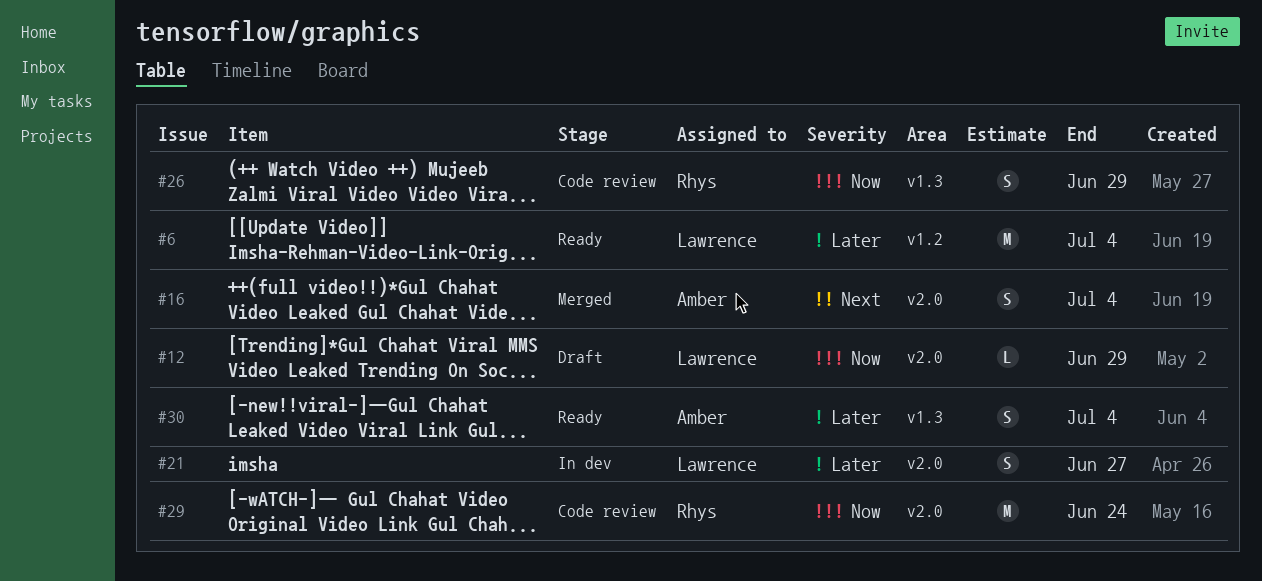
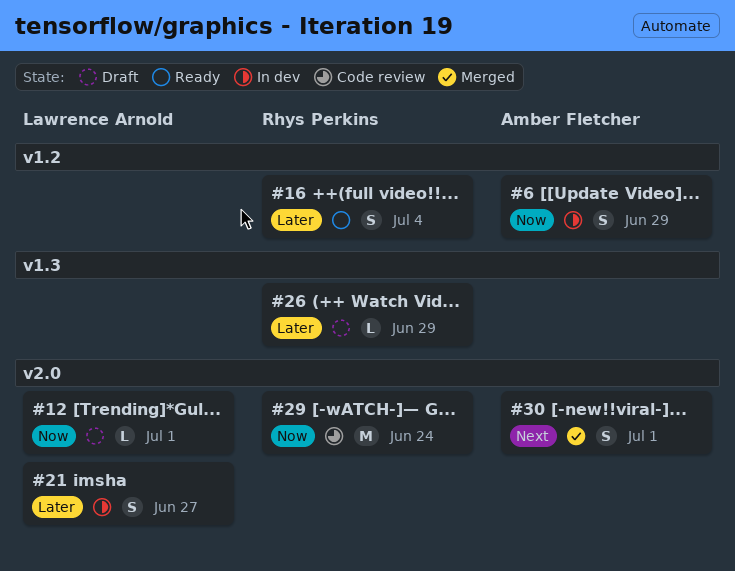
#6, status: Ready -> In dev
#6, owner: Lawrence Arnold -> Amber Fletcher
#6, priority: Later -> Now
#6, estimate: M -> S
#6, due: Jul 4 -> Jun 29
#12, due: Jun 29 -> Jul 1
#16, status: Merged -> Ready
#16, owner: Amber Fletcher -> Rhys Perkins
#16, priority: Next -> Later
#16, label: v2.0 -> v1.2
#26, status: Code review -> Draft
#26, priority: Now -> Later
#26, estimate: S -> L
#30, status: Ready -> Merged
#30, priority: Later -> Next
#30, label: v1.3 -> v2.0
#30, due: Jul 4 -> Jul 1

